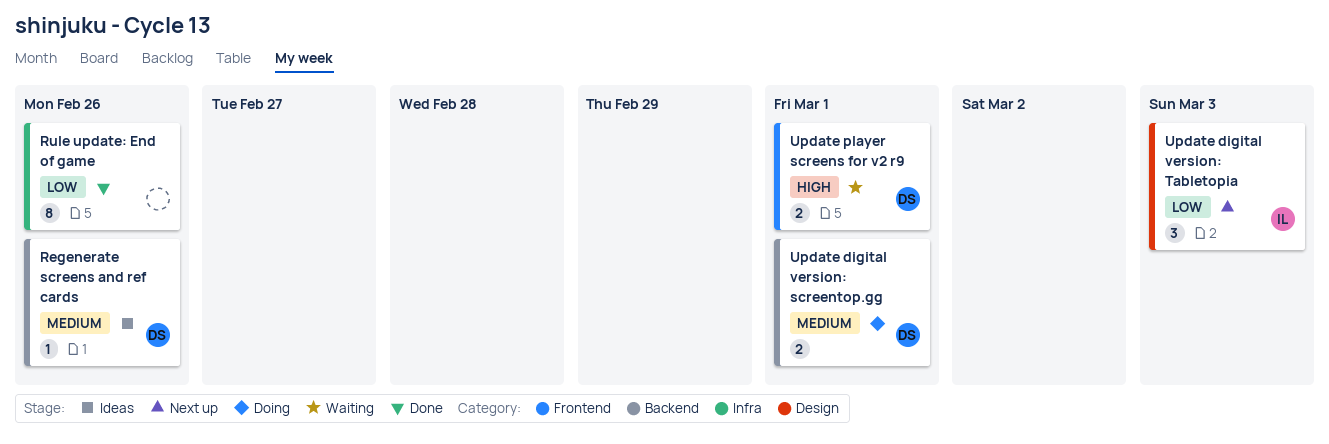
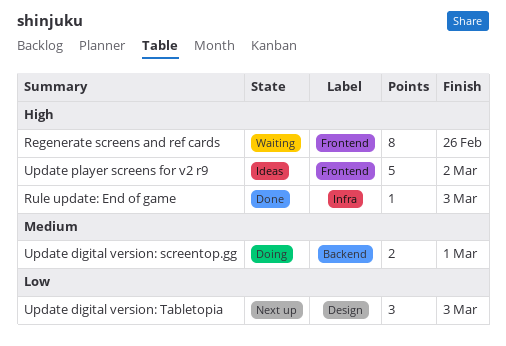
Regenerate screens and ref cards, status: Ideas -> Waiting
Regenerate screens and ref cards, priority: Medium -> High
Regenerate screens and ref cards, label: Backend -> Frontend
Regenerate screens and ref cards, estimate: 1 -> 8
Rule update: End of game, priority: Low -> High
Rule update: End of game, estimate: 8 -> 1
Rule update: End of game, due: Feb 26 -> Mar 3
Update player screens for v2 r9, status: Waiting -> Ideas
Update player screens for v2 r9, estimate: 2 -> 5
Update player screens for v2 r9, due: Mar 1 -> Mar 2

